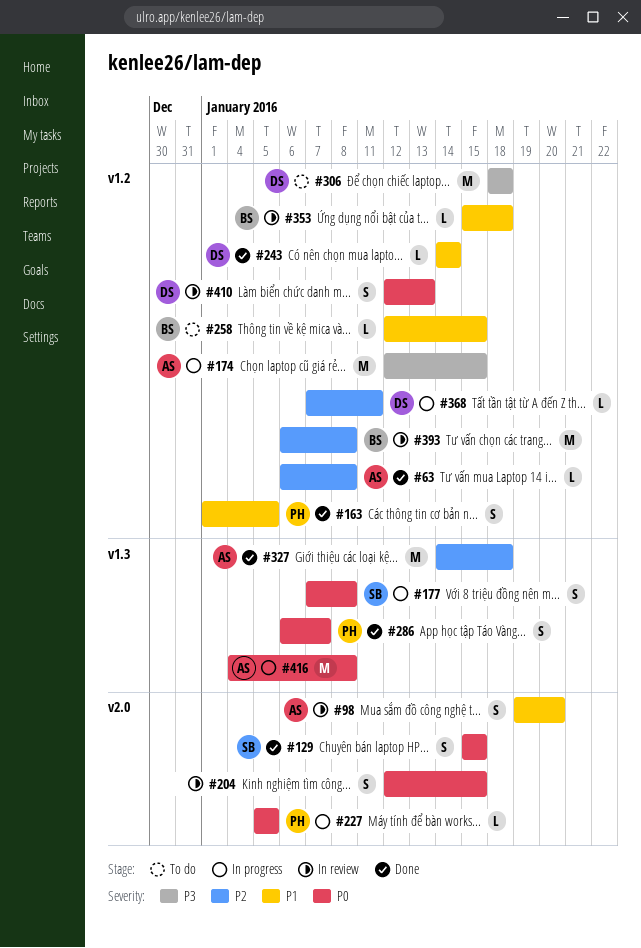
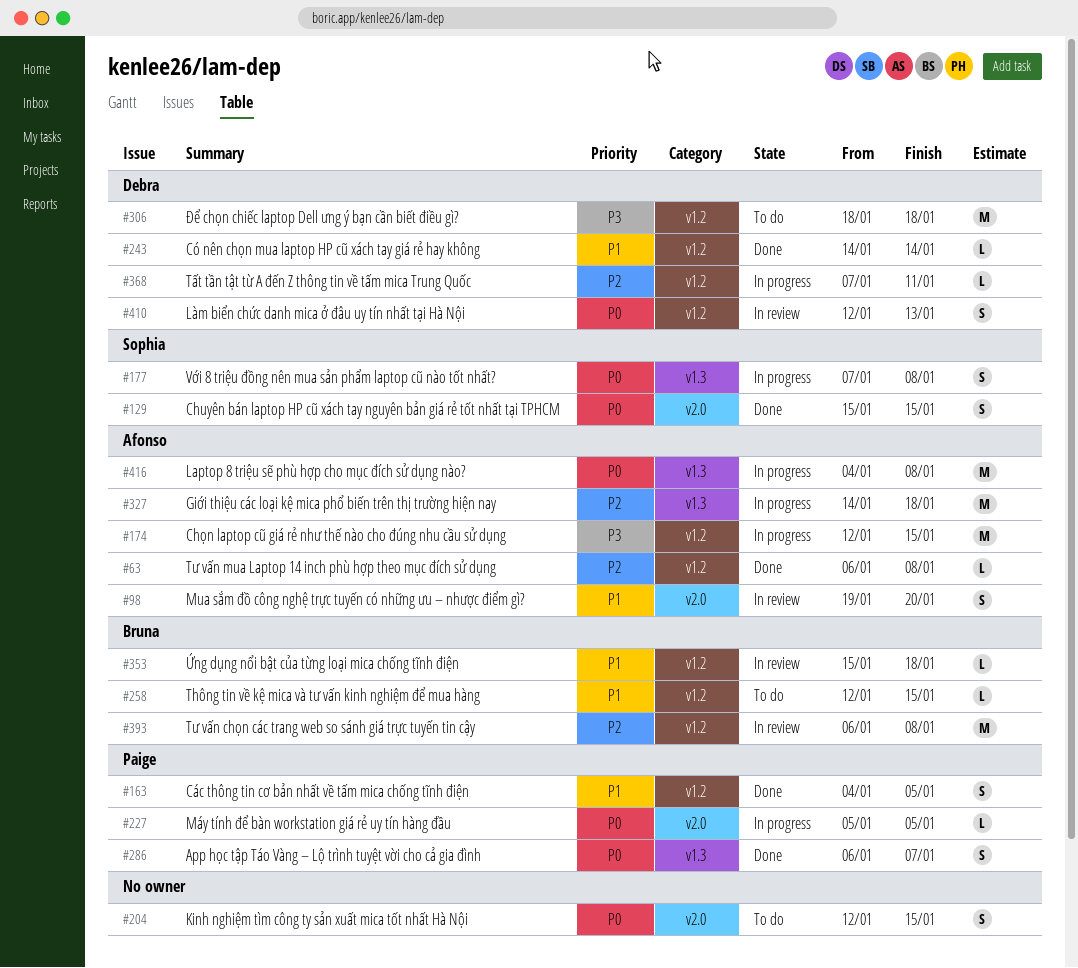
#163, start: Jan 1 -> Jan 4
#204, status: In review -> To do
#327, status: Done -> In progress

